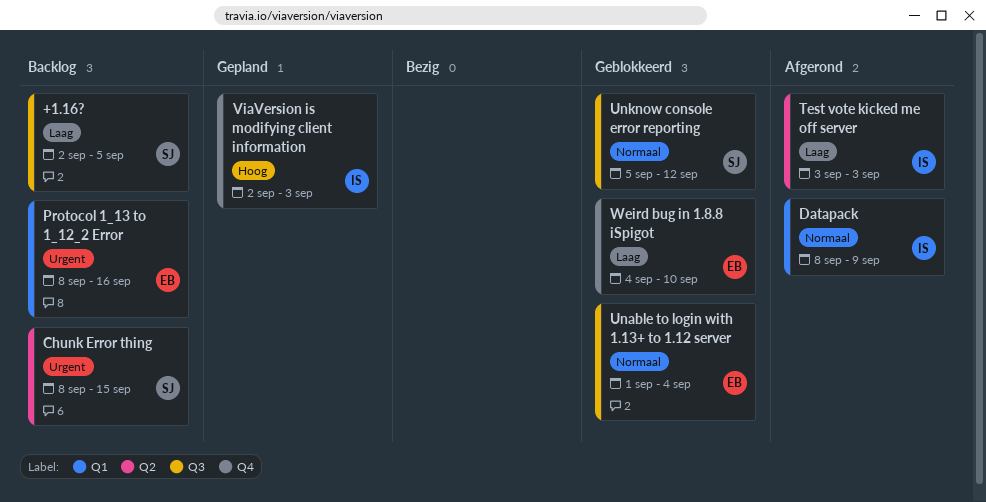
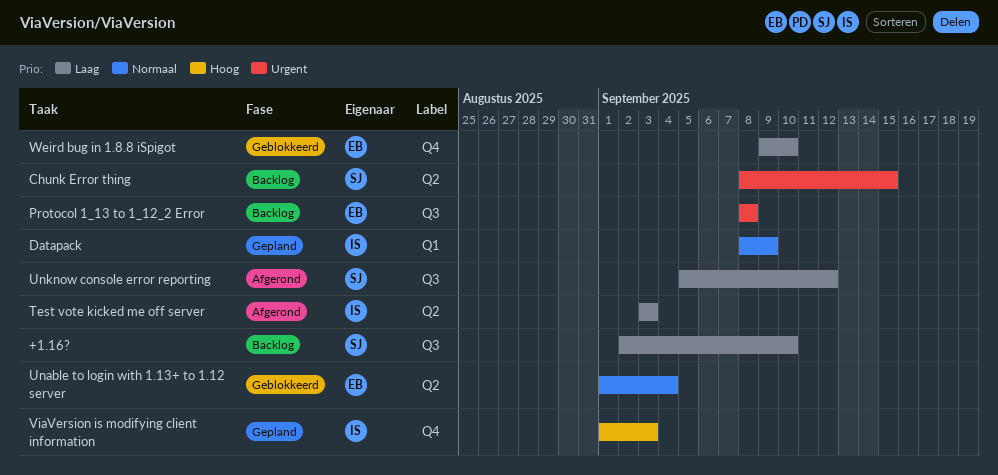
+1.16?, due: Sep 5 -> Sep 10
Datapack, status: Afgerond -> Gepland
Protocol 1_13 to 1_12_2 Error, label: Q1 -> Q3
Protocol 1_13 to 1_12_2 Error, due: Sep 16 -> Sep 8
Unable to login with 1.13+ to 1.12 server, label: Q3 -> Q2
Unknow console error reporting, status: Geblokkeerd -> Afgerond
Unknow console error reporting, priority: Normaal -> Laag
ViaVersion is modifying client information, start: Sep 2 -> Sep 1
Weird bug in 1.8.8 iSpigot, start: Sep 4 -> Sep 9

